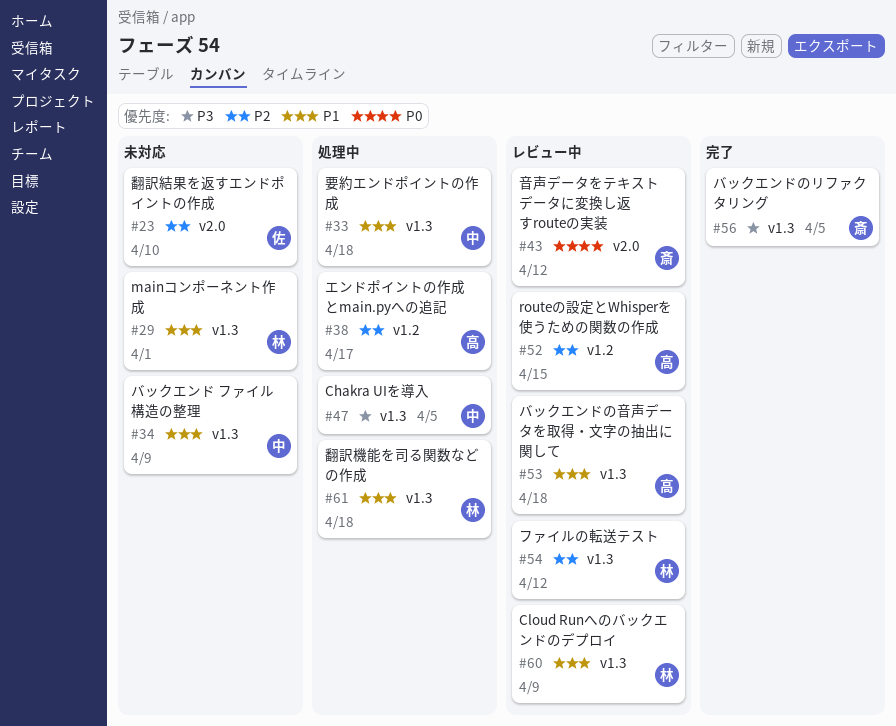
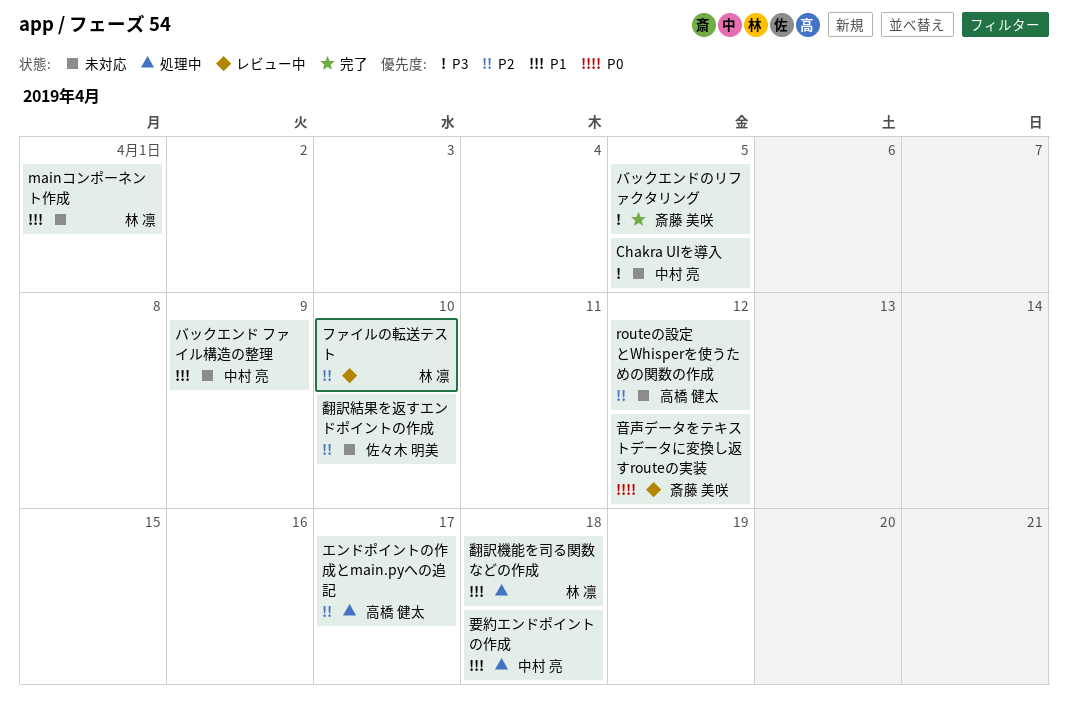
Chakra UIを導入, status: 処理中 -> 未対応
Cloud Runへのバックエンドのデプロイ: present -> none
routeの設定とWhisperを使うための関数の作成, status: レビュー中 -> 未対応
routeの設定とWhisperを使うための関数の作成, due: Apr 15 -> Apr 12
バックエンドの音声データを取得・文字の抽出に関して: present -> none
ファイルの転送テスト, due: Apr 12 -> Apr 10

